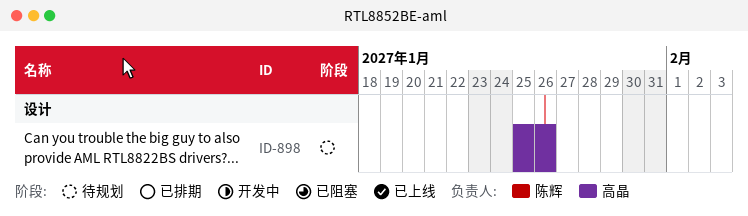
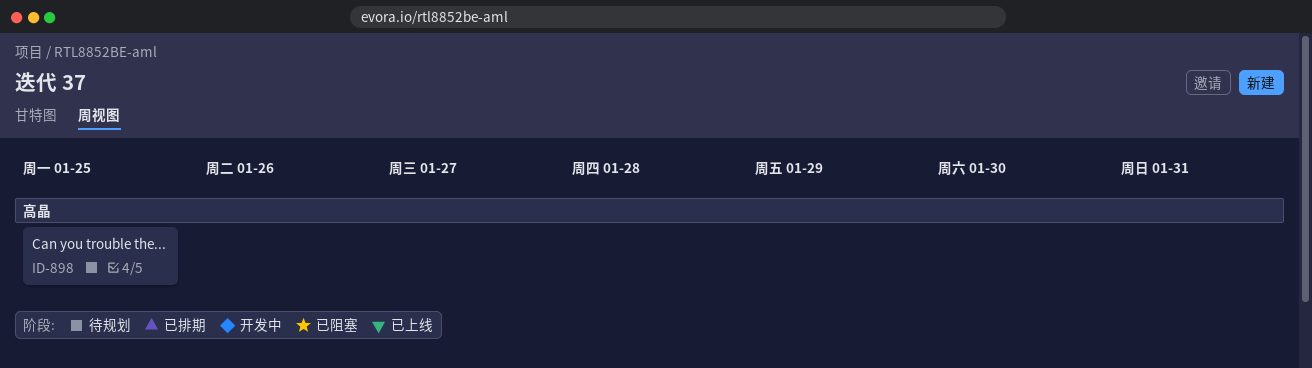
ID-898, due: Jan 26 -> Jan 25

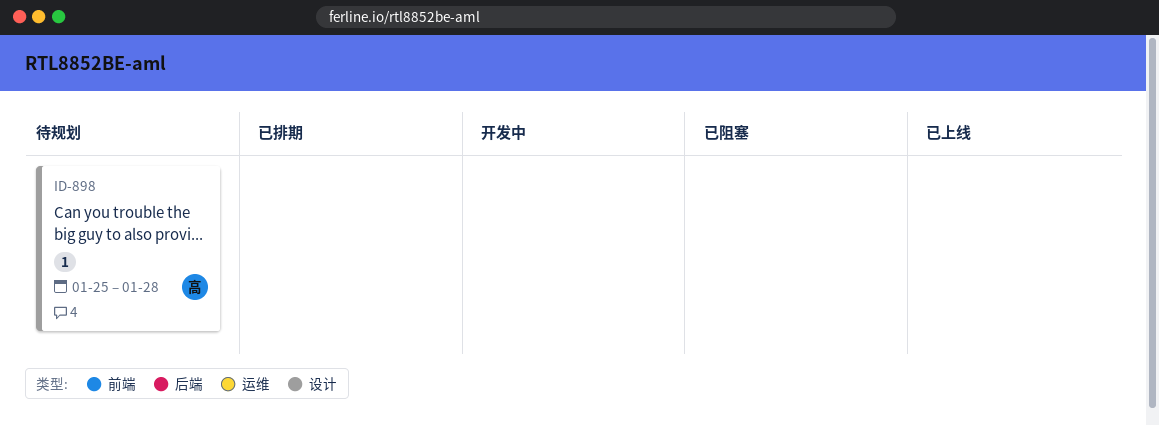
ID-898, due: Jan 25 -> Jan 28

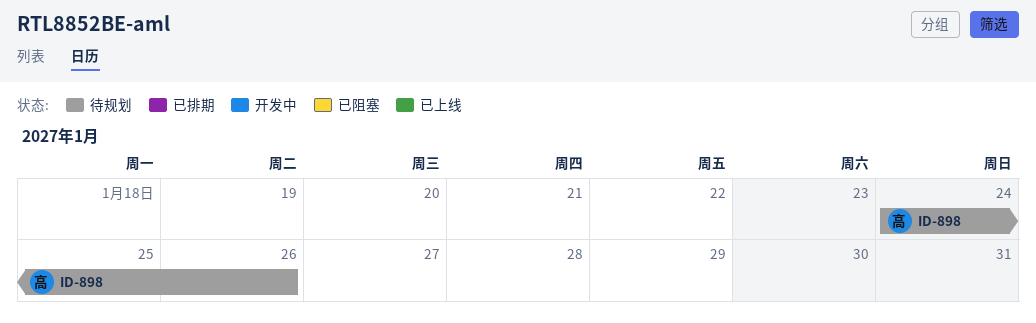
ID-898, start: Jan 25 -> Jan 24
ID-898, due: Jan 28 -> Jan 26

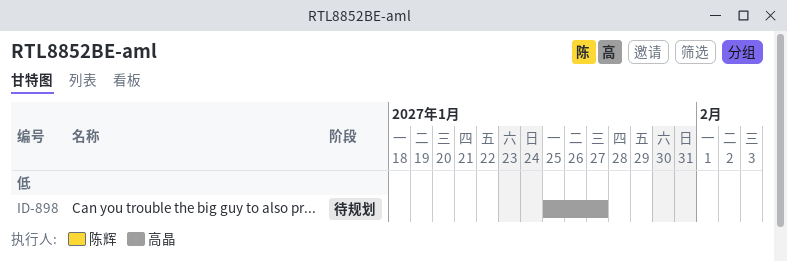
ID-898, start: Jan 24 -> Jan 25
ID-898, due: Jan 26 -> Jan 27

